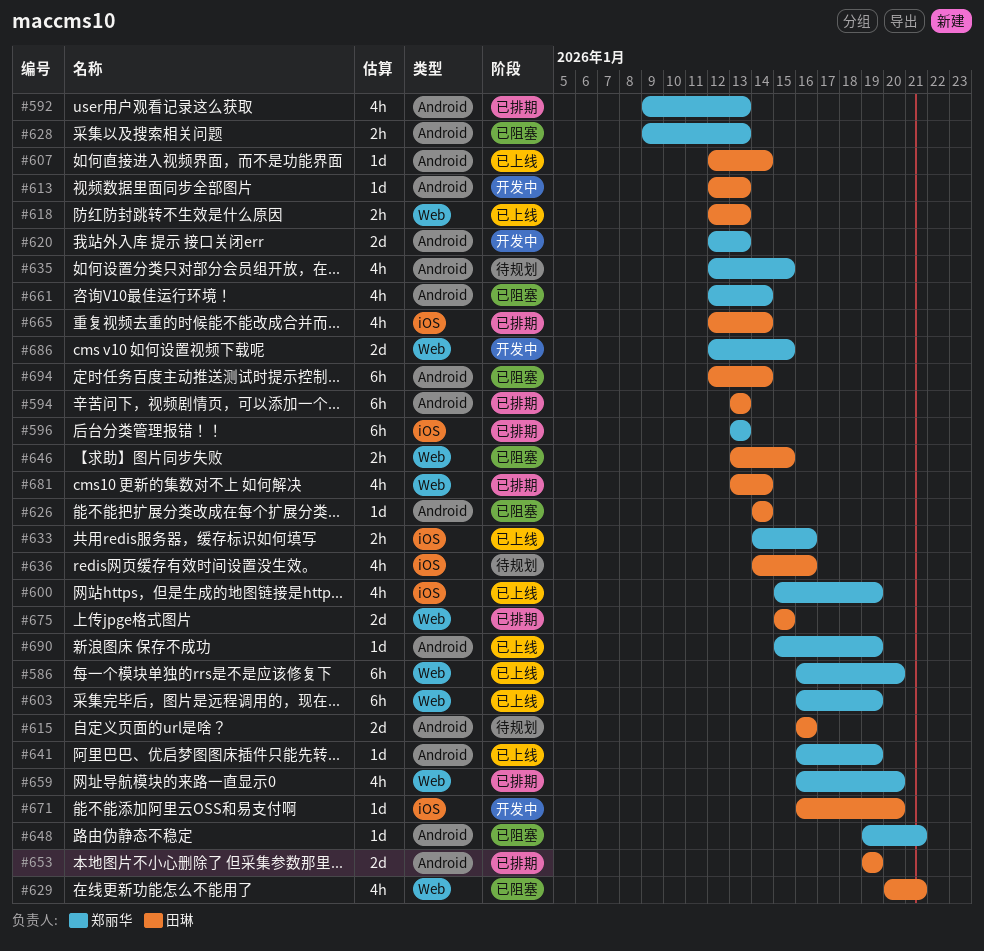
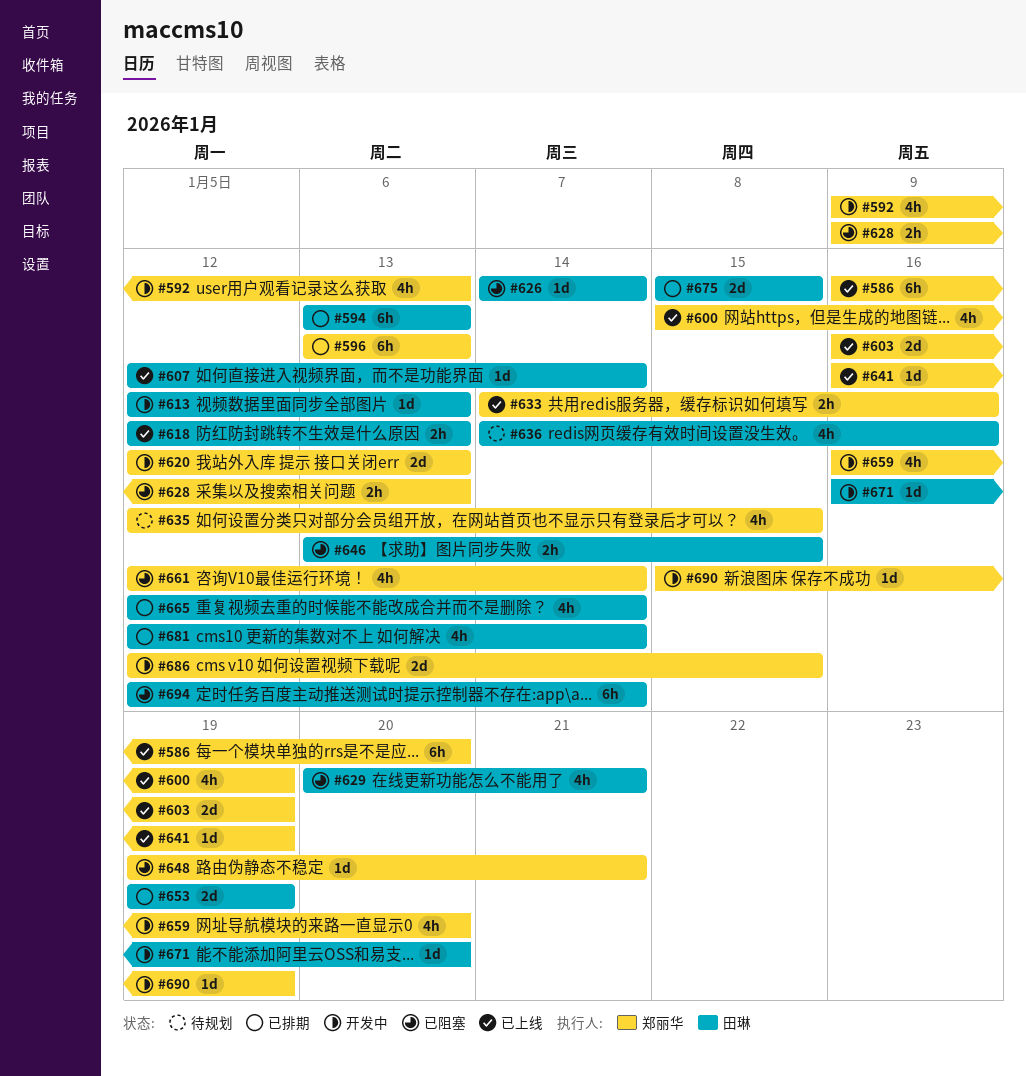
#592, status: 已排期 -> 开发中
#603, estimate: 6h -> 2d
#615: present -> none
#659, status: 已排期 -> 开发中
#681, start: Jan 13 -> Jan 12
#690, status: 已上线 -> 开发中

